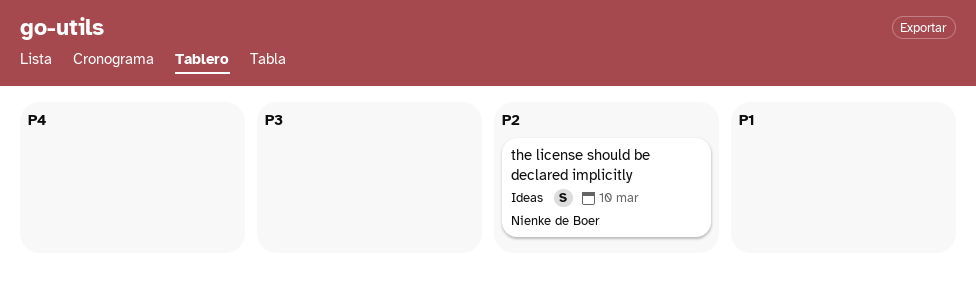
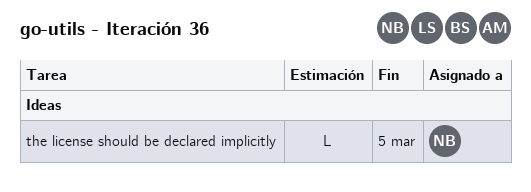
the license should be declared implicitly, estimate: S -> L
the license should be declared implicitly, due: Mar 10 -> Mar 5

